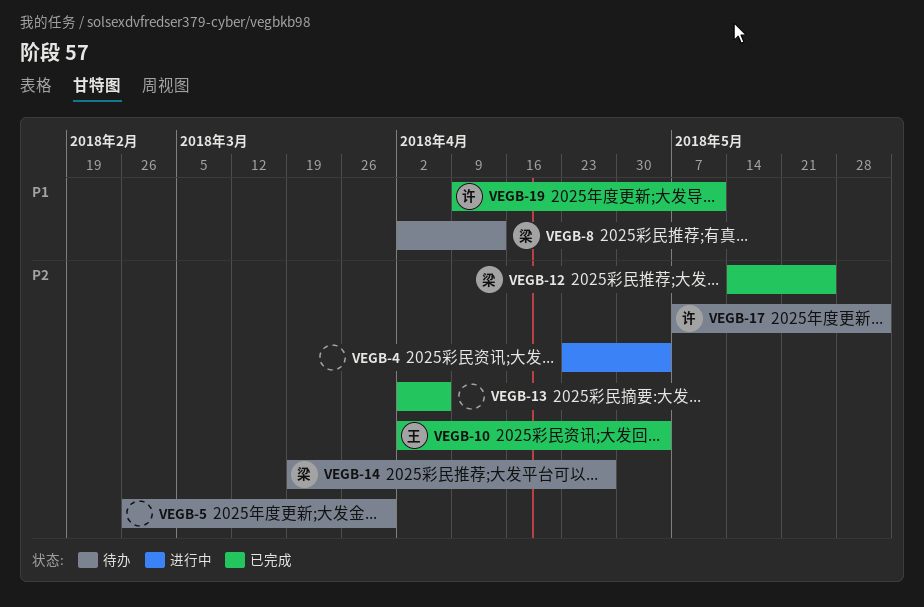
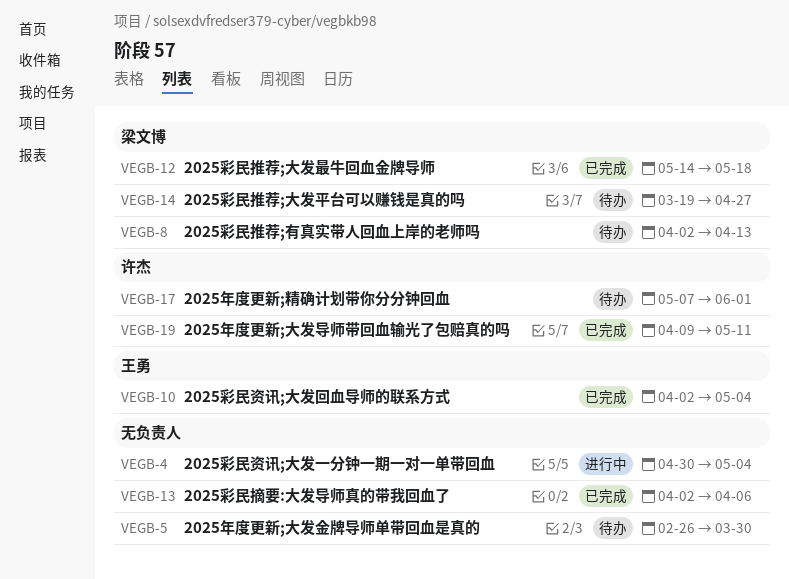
VEGB-4, start: Apr 23 -> Apr 30
VEGB-12, due: May 25 -> May 18

